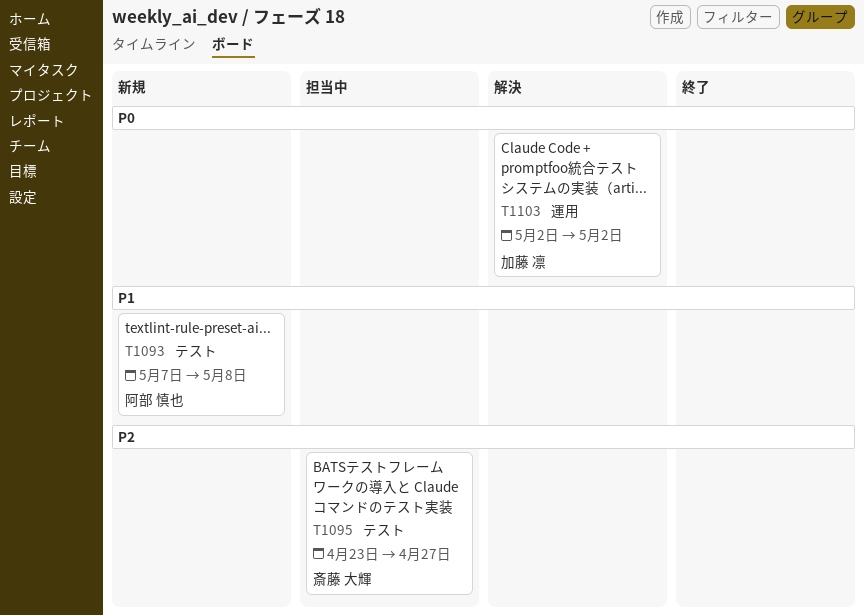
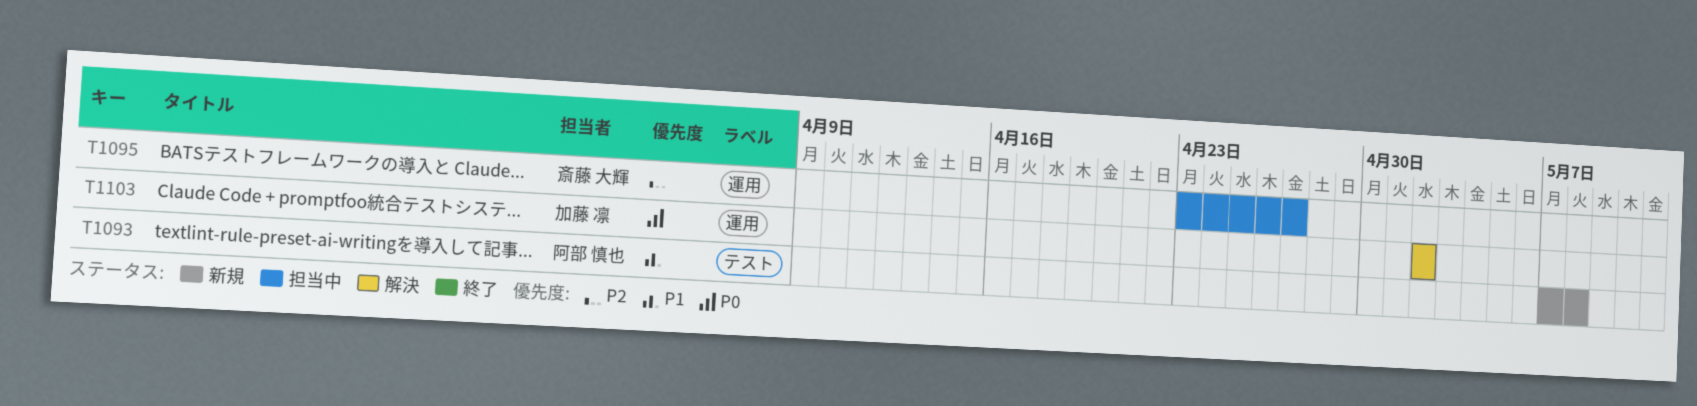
T1095, label: テスト -> 運用

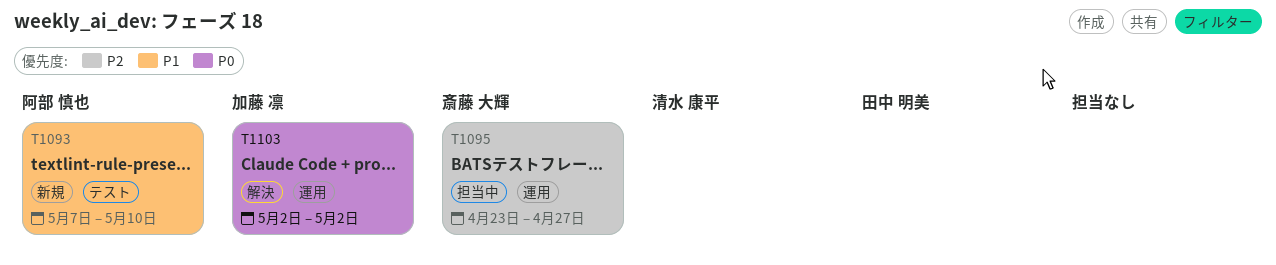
T1093, due: May 8 -> May 10

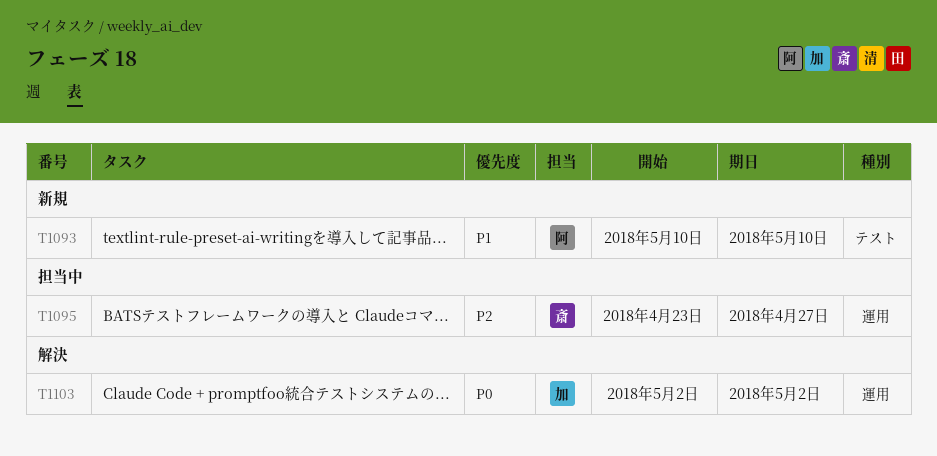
T1093, start: May 7 -> May 10

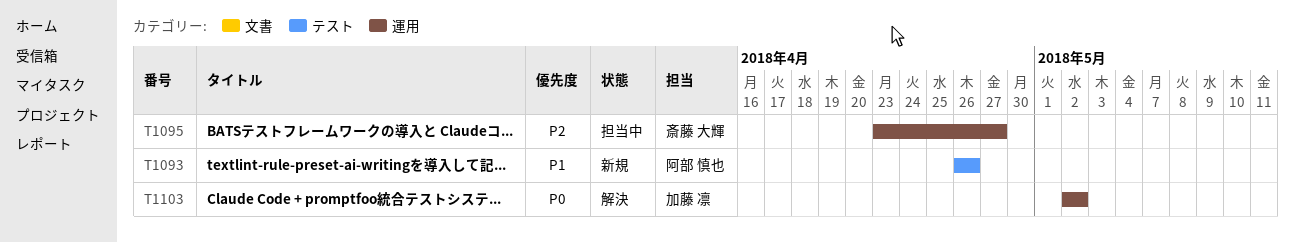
T1093, start: May 10 -> Apr 26
T1093, due: May 10 -> Apr 26

